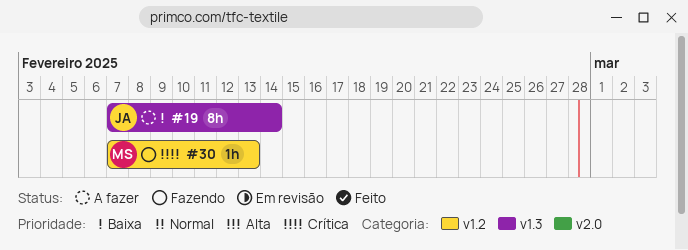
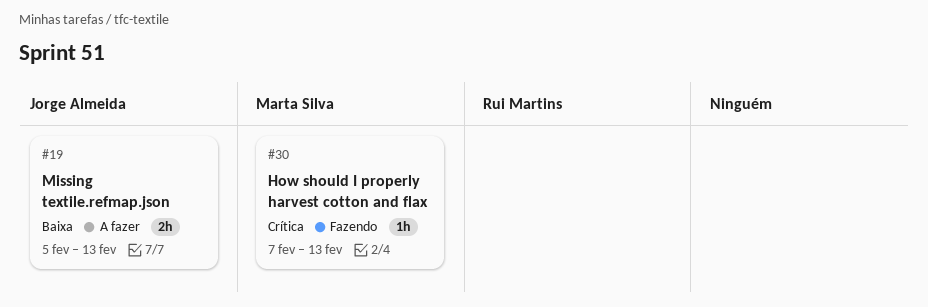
#19, estimate: 8h -> 2h
#19, start: Feb 7 -> Feb 5
#19, due: Feb 14 -> Feb 13

